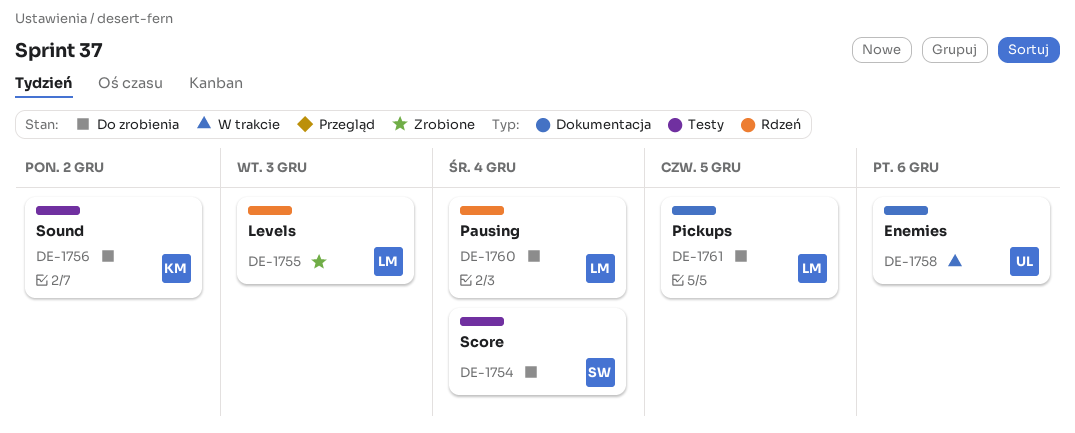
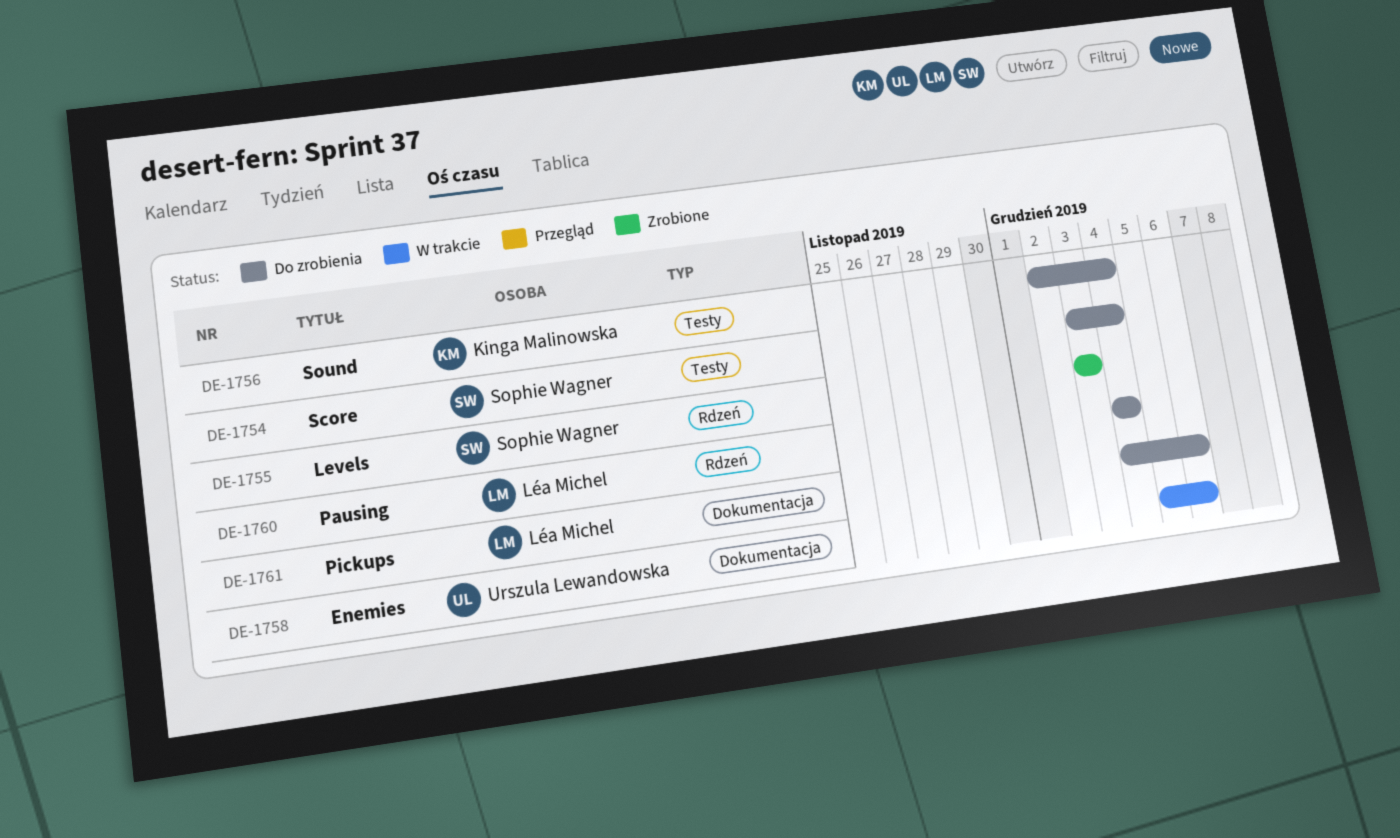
DE-1755, owner: Léa Michel -> Sophie Wagner
DE-1756, due: Dec 2 -> Dec 4
DE-1761, due: Dec 5 -> Dec 6

